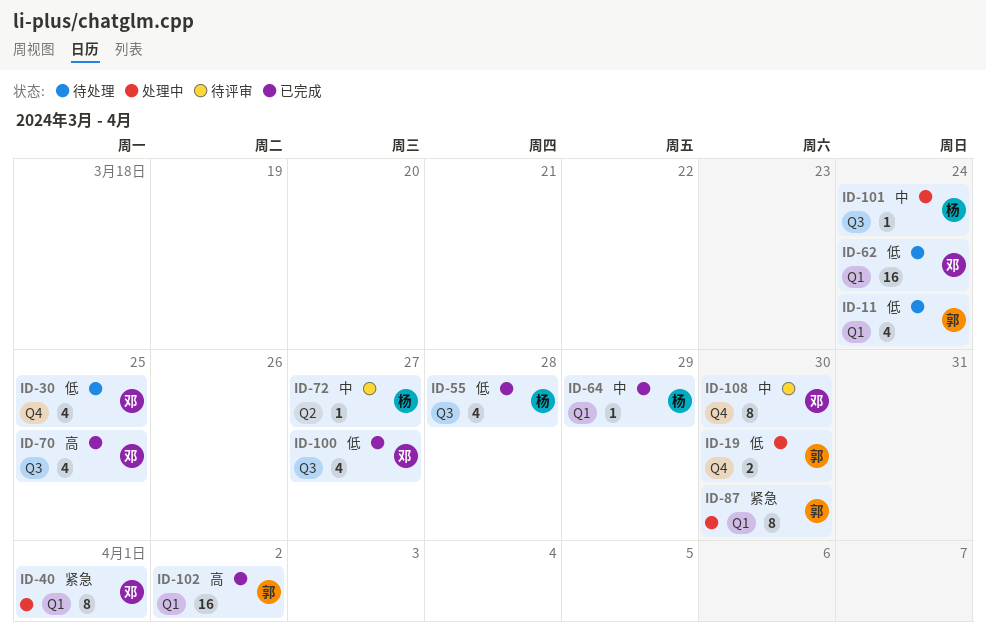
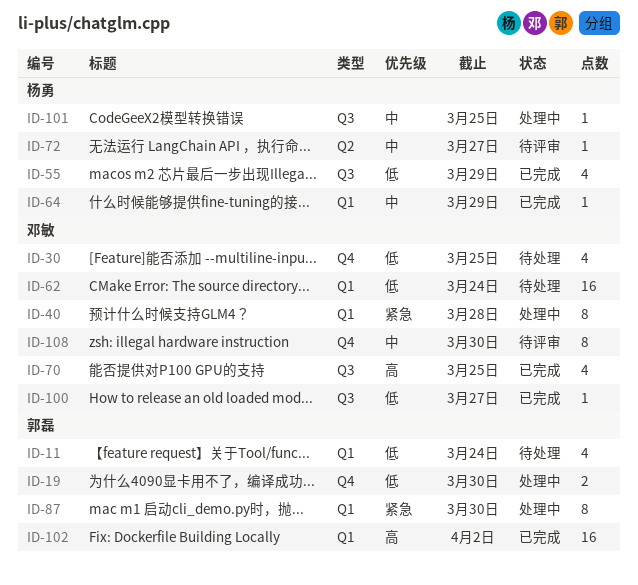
ID-40, due: Apr 1 -> Mar 28
ID-55, due: Mar 28 -> Mar 29
ID-100, estimate: 4 -> 1
ID-101, due: Mar 24 -> Mar 25

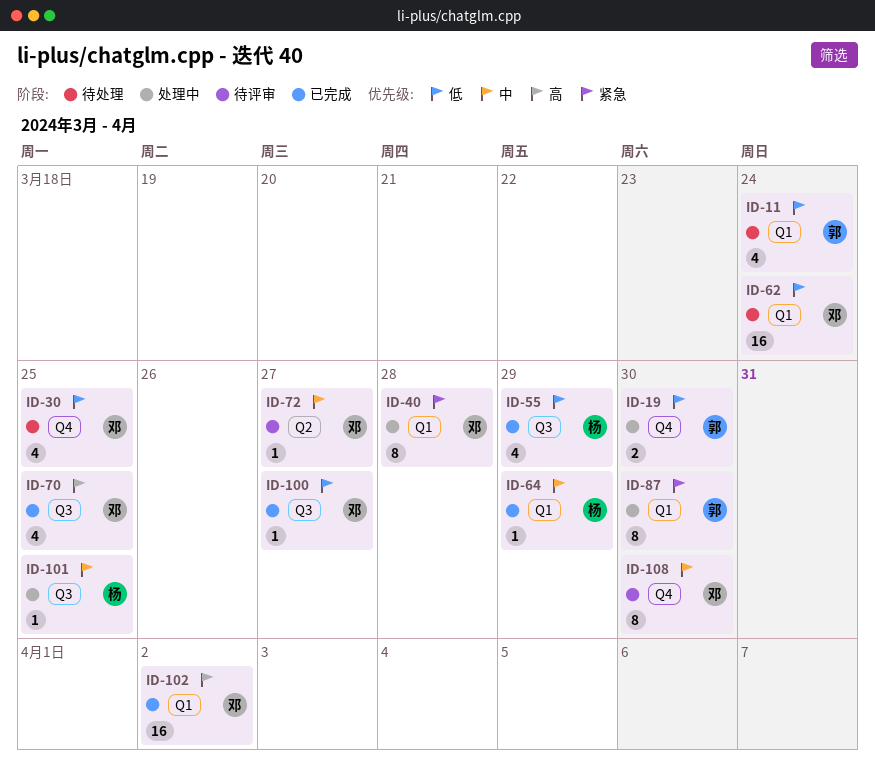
ID-72, owner: 杨勇 -> 邓敏
ID-102, owner: 郭磊 -> 邓敏

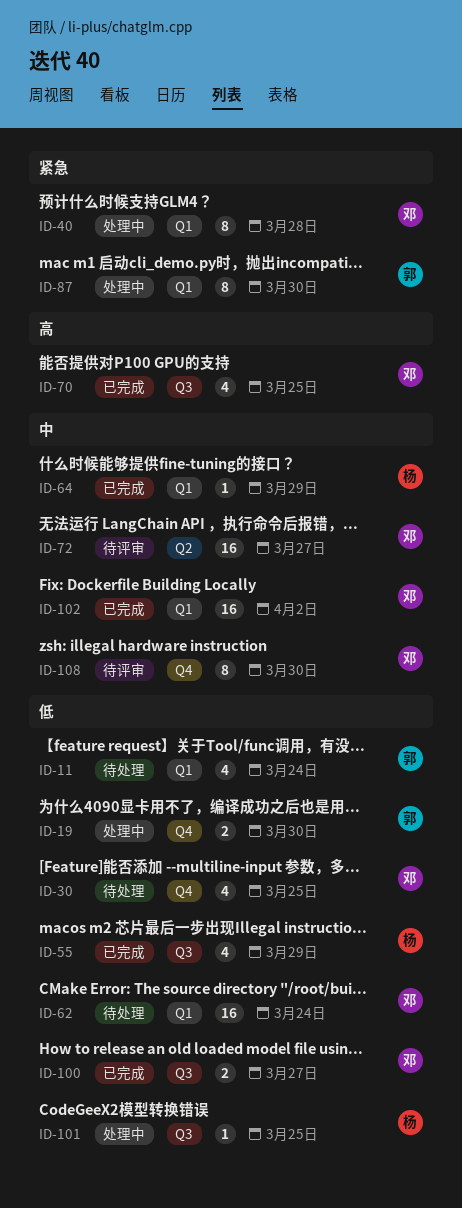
ID-72, estimate: 1 -> 16
ID-100, estimate: 1 -> 2
ID-101, priority: 中 -> 低
ID-102, priority: 高 -> 中

